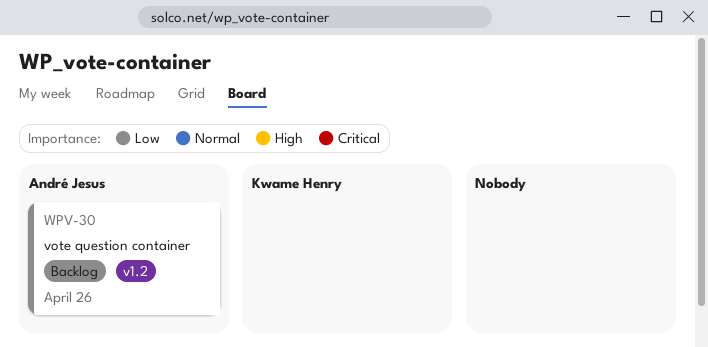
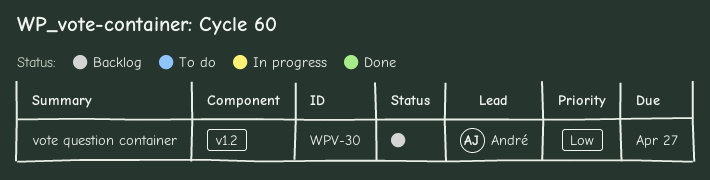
WPV-30, due: Apr 26 -> Apr 27

